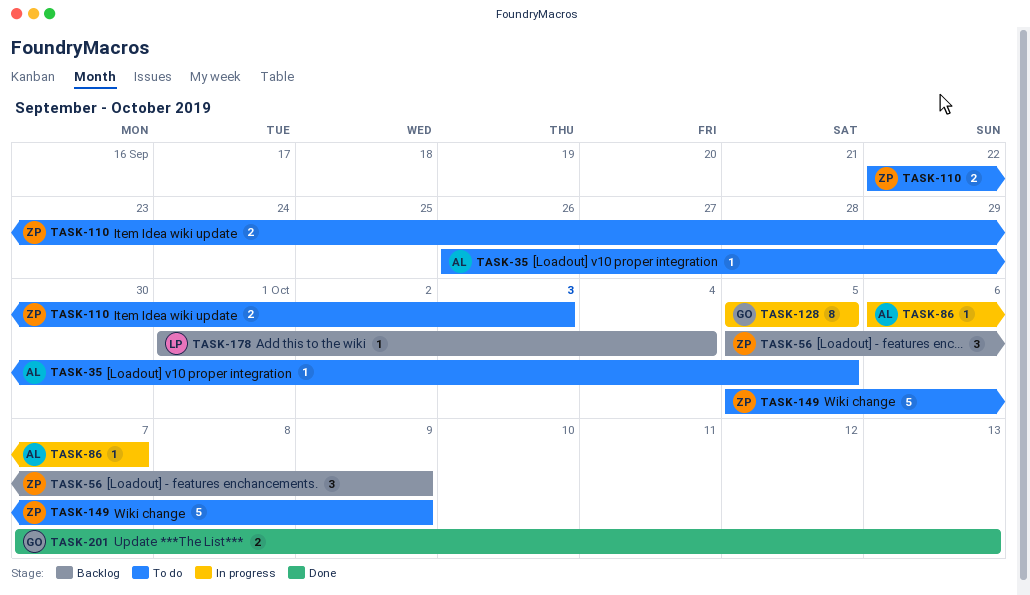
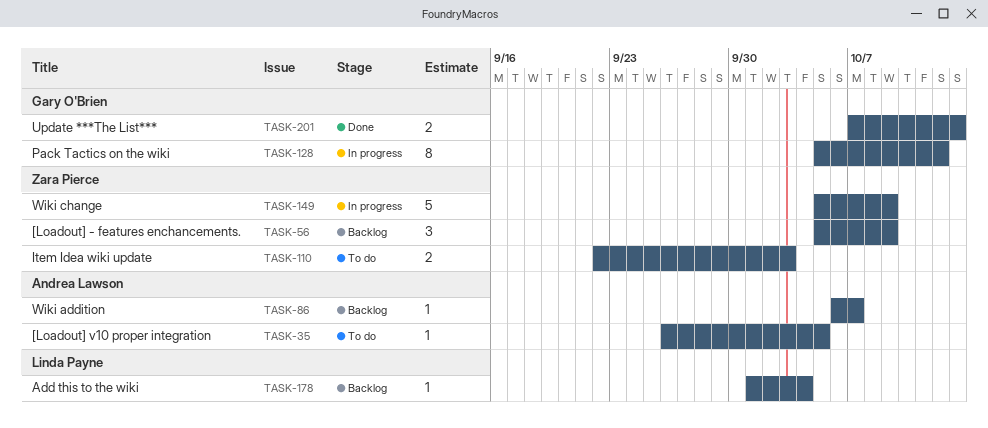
TASK-86, status: In progress -> Backlog
TASK-128, due: Oct 5 -> Oct 12
TASK-149, status: To do -> In progress

